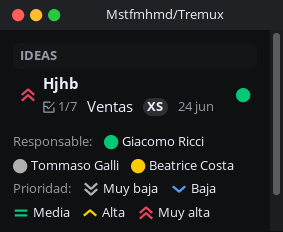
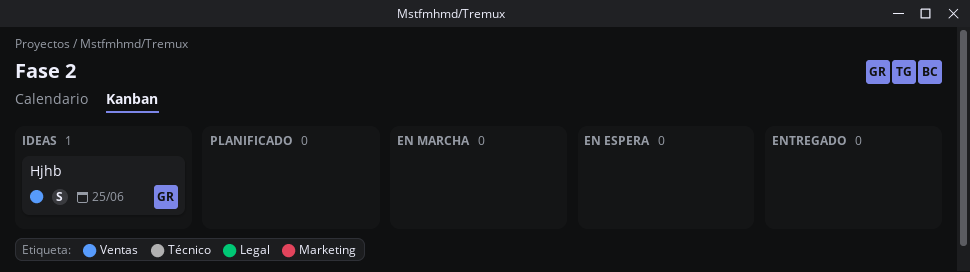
Hjhb, estimate: XS -> S
Hjhb, due: Jun 24 -> Jun 25

